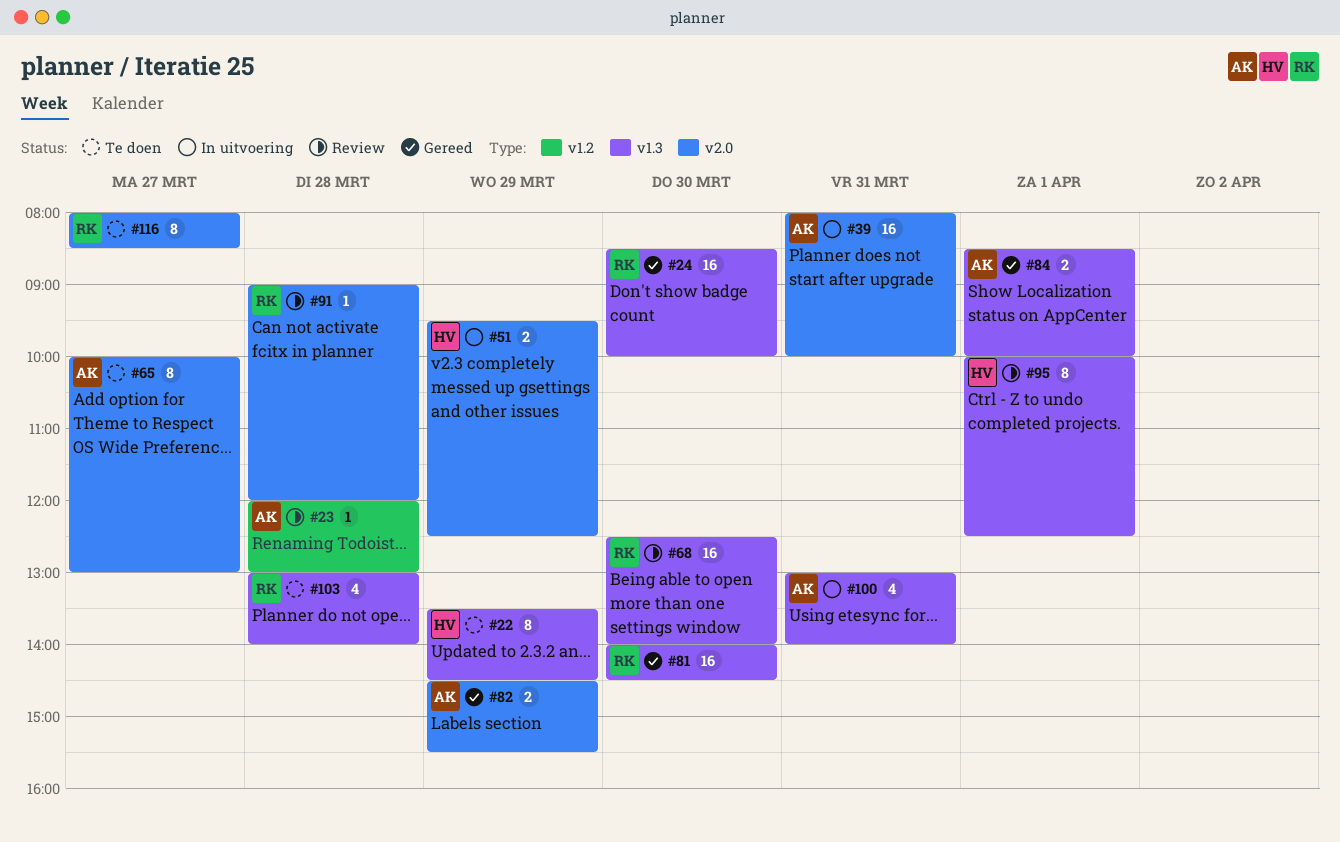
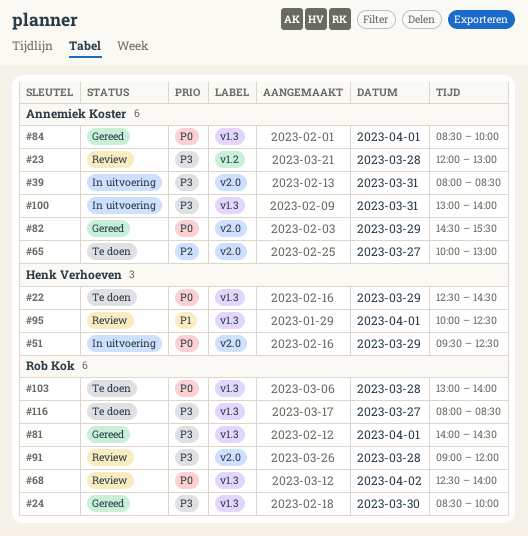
#22, begins: 13:30 -> 12:30
#39, ends: 10:00 -> 08:30
#68, day: Mar 30 -> Apr 2
#81, day: Mar 30 -> Apr 1
#116, label: v2.0 -> v1.3

